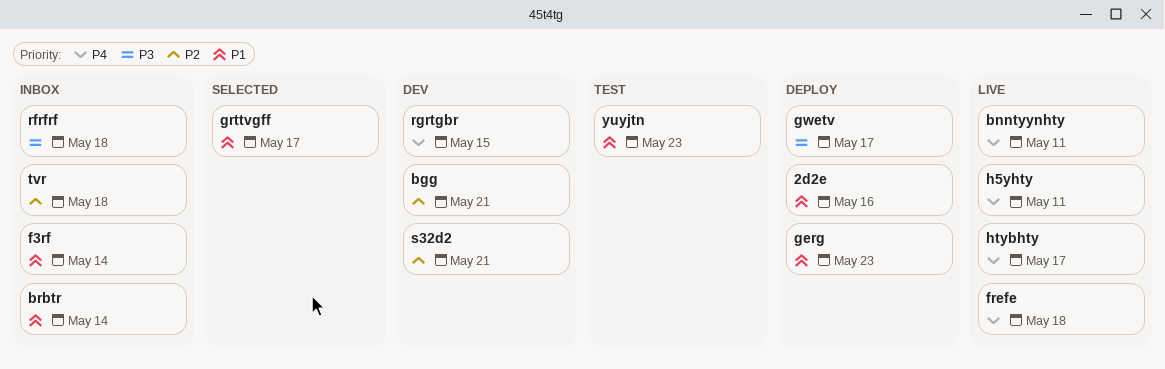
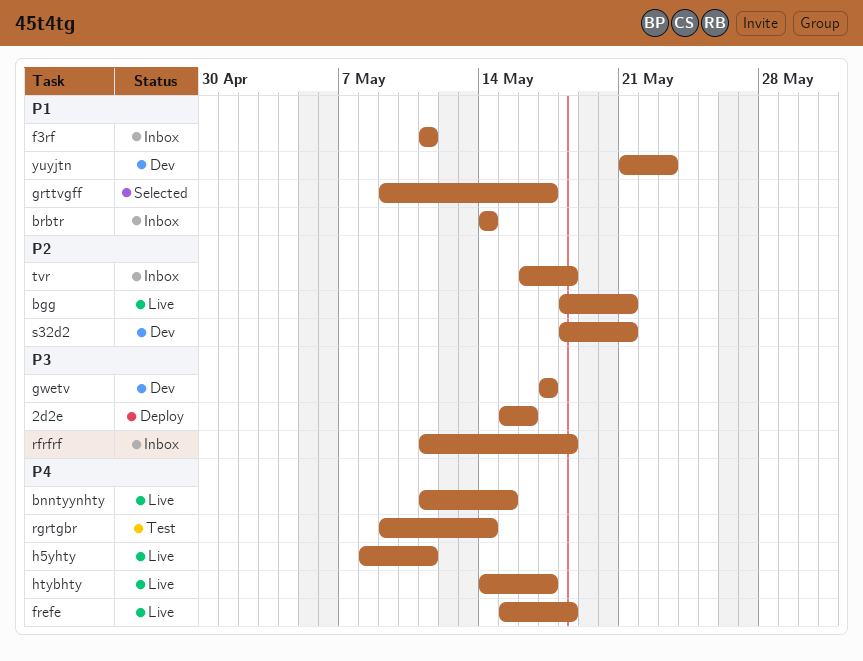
2d2e, priority: P1 -> P3
bgg, status: Dev -> Live
bnntyynhty, due: May 11 -> May 15
f3rf, due: May 14 -> May 11
gerg: present -> none
gwetv, status: Deploy -> Dev
rgrtgbr, status: Dev -> Test
rgrtgbr, due: May 15 -> May 14
yuyjtn, status: Test -> Dev

